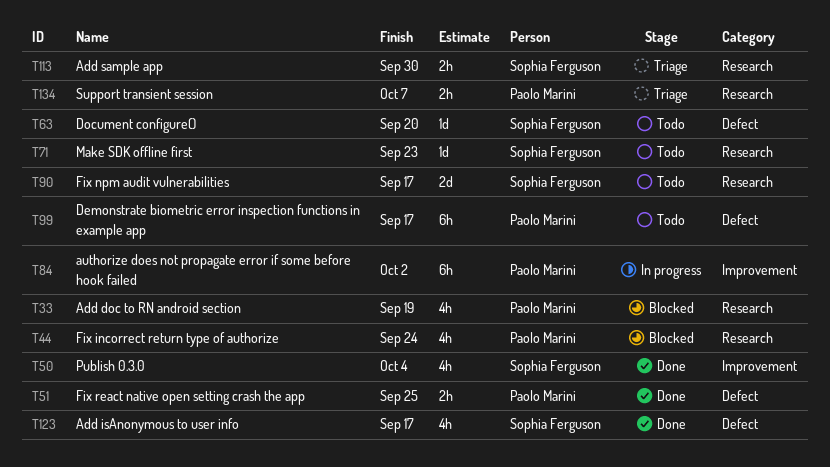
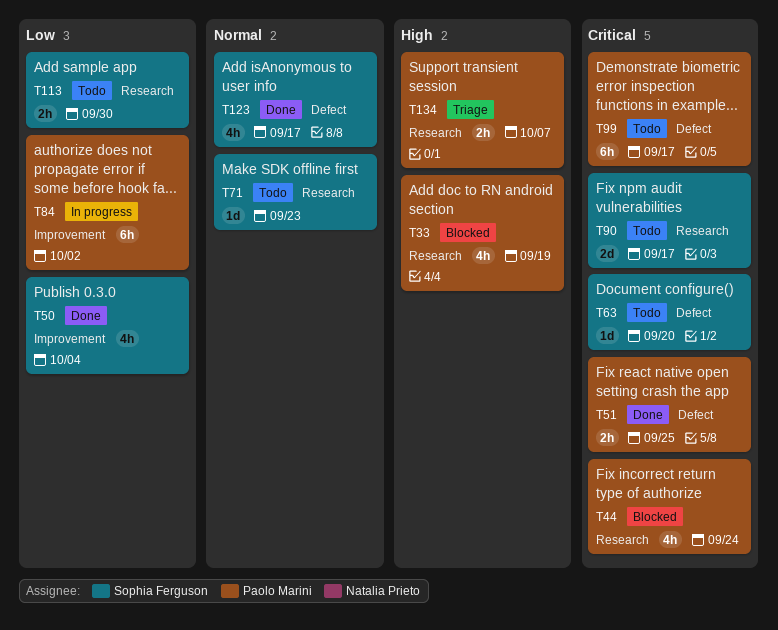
T113, status: Triage -> Todo

